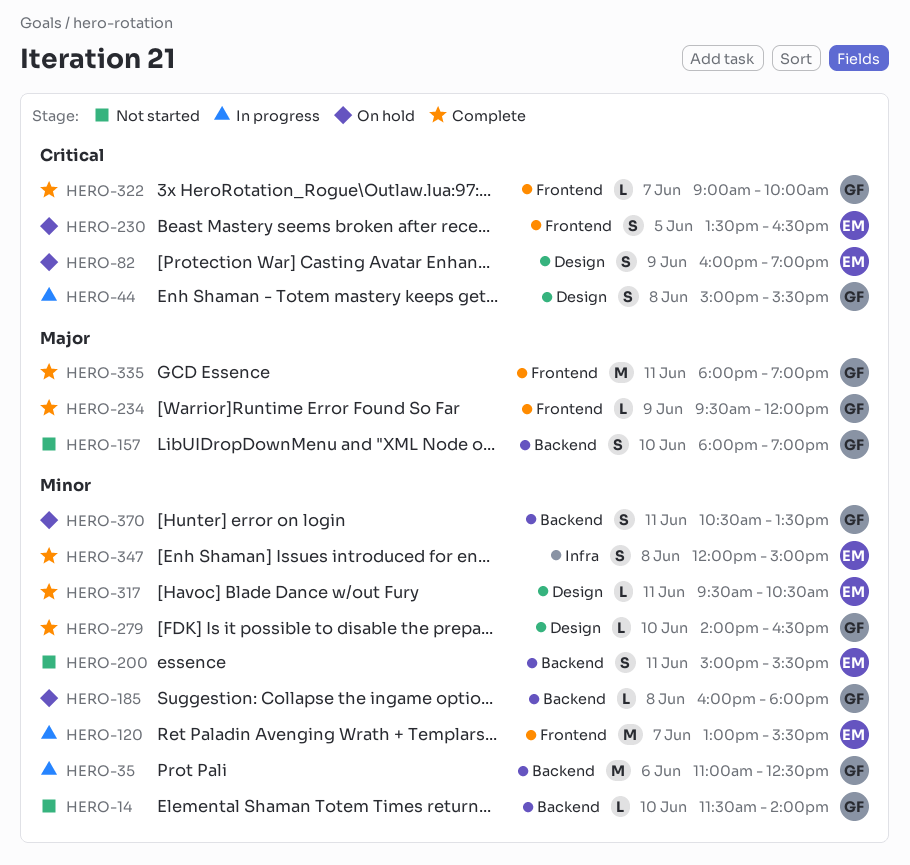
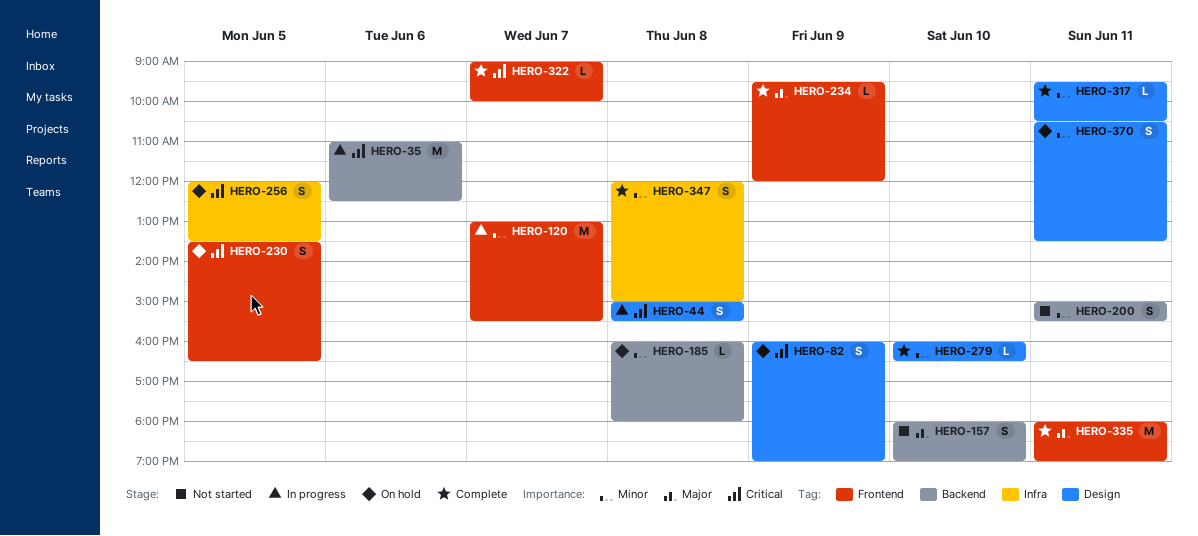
HERO-14: present -> none
HERO-35, priority: Minor -> Critical
HERO-256: none -> present
HERO-279, begins: 14:00 -> 16:00
HERO-370, label: Backend -> Design

